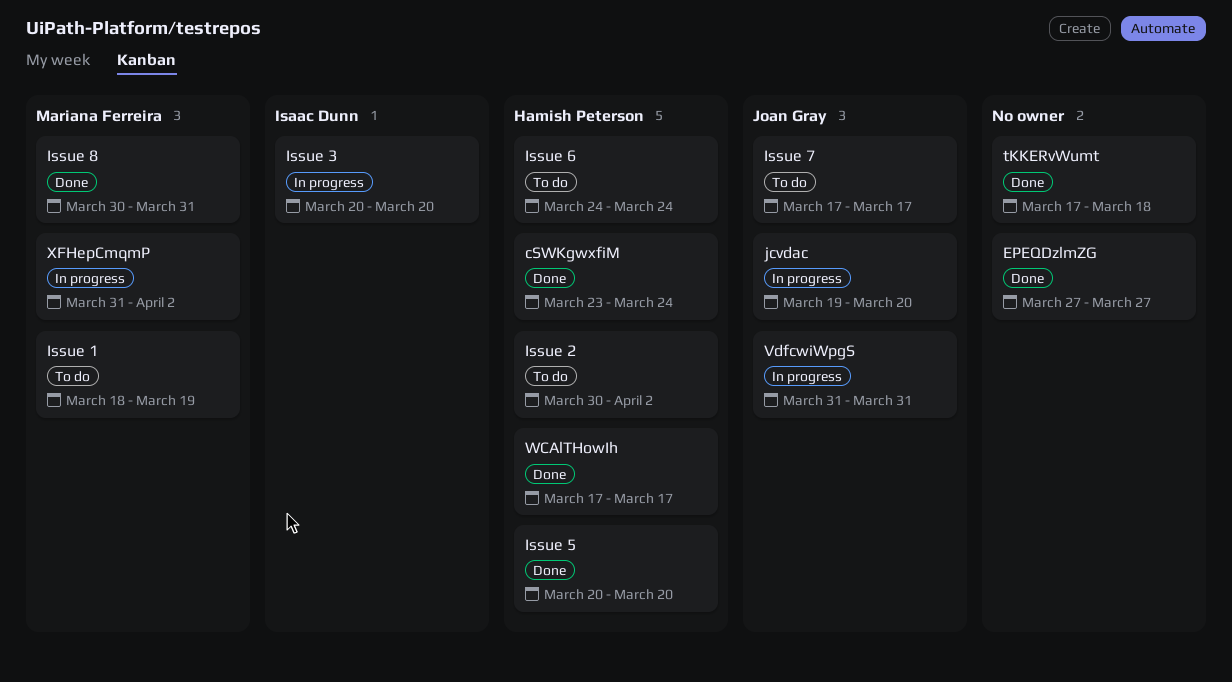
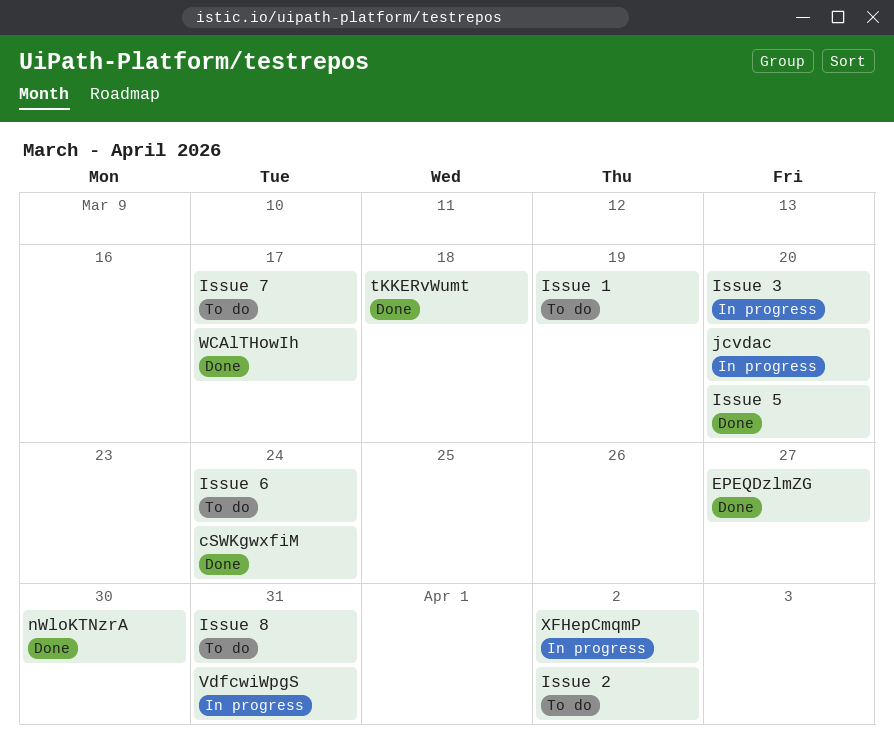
Issue 8, status: Done -> To do
nWloKTNzrA: none -> present

